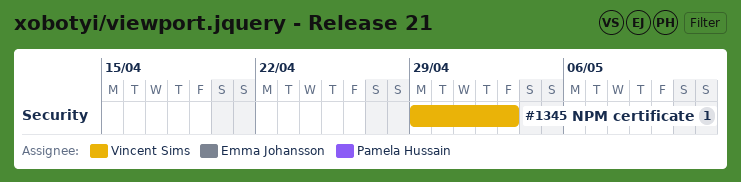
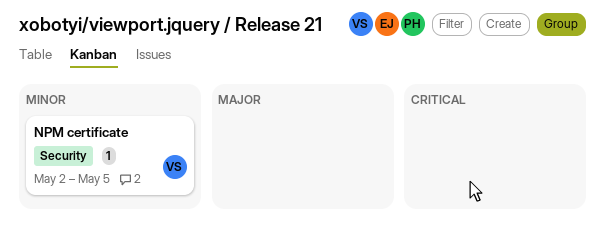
NPM certificate, start: Apr 29 -> May 2
NPM certificate, due: May 3 -> May 5

